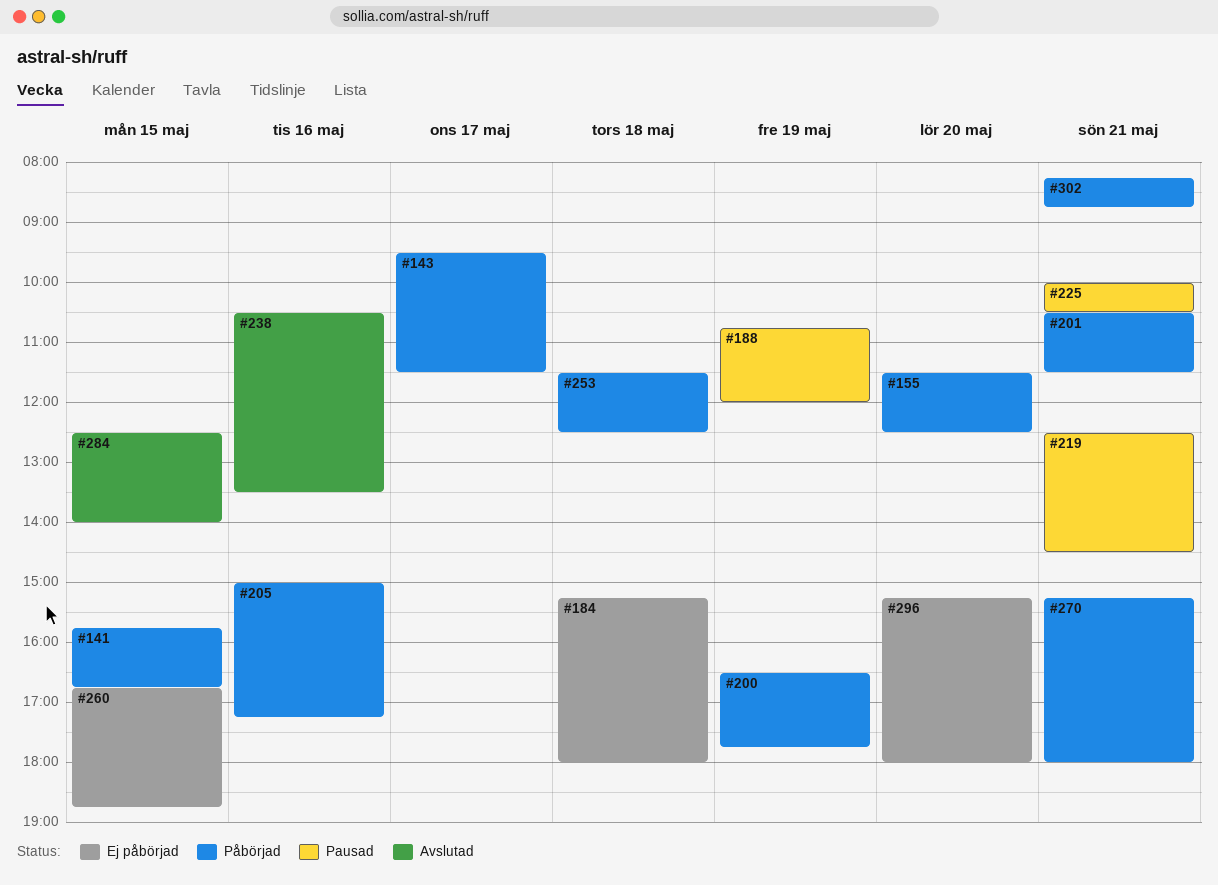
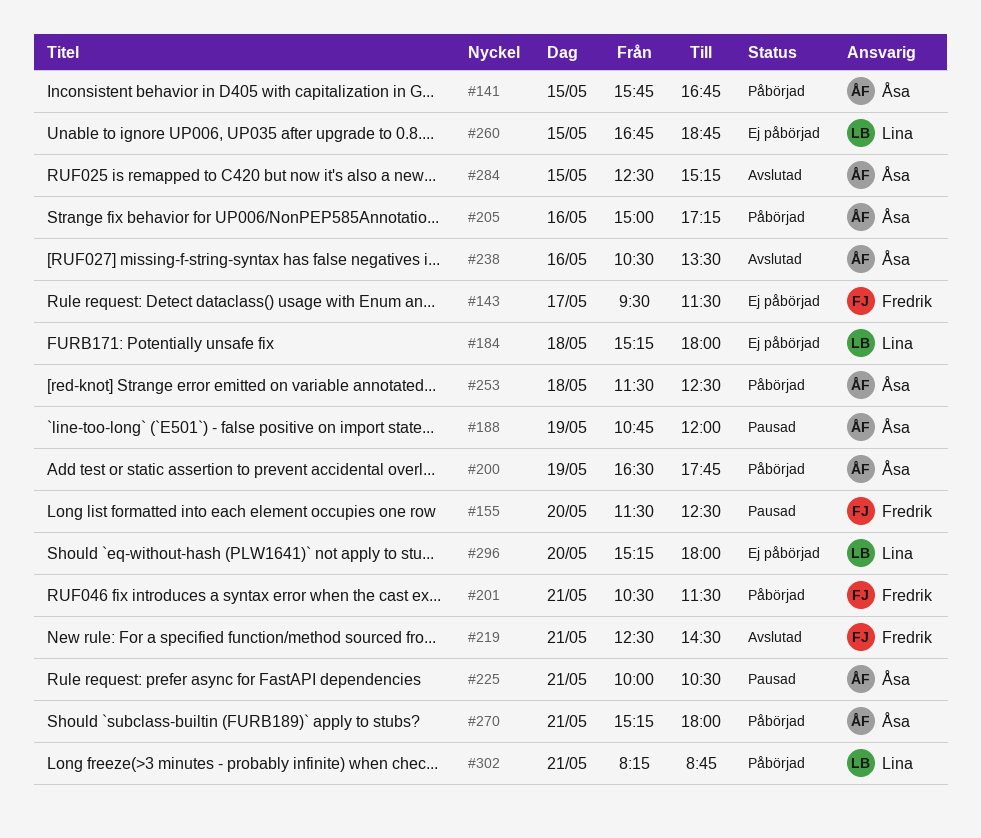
#143, status: Påbörjad -> Ej påbörjad
#155, status: Påbörjad -> Pausad
#219, status: Pausad -> Avslutad
#284, ends: 14:00 -> 15:15

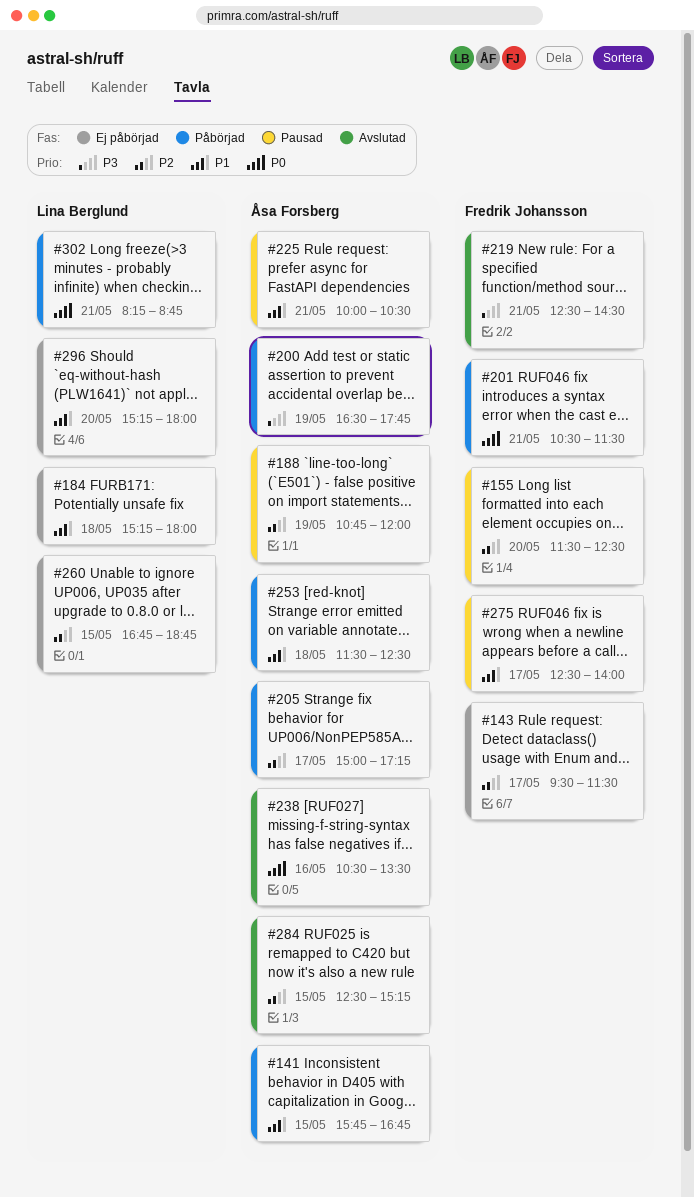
#205, day: May 16 -> May 17
#270: present -> none
#275: none -> present

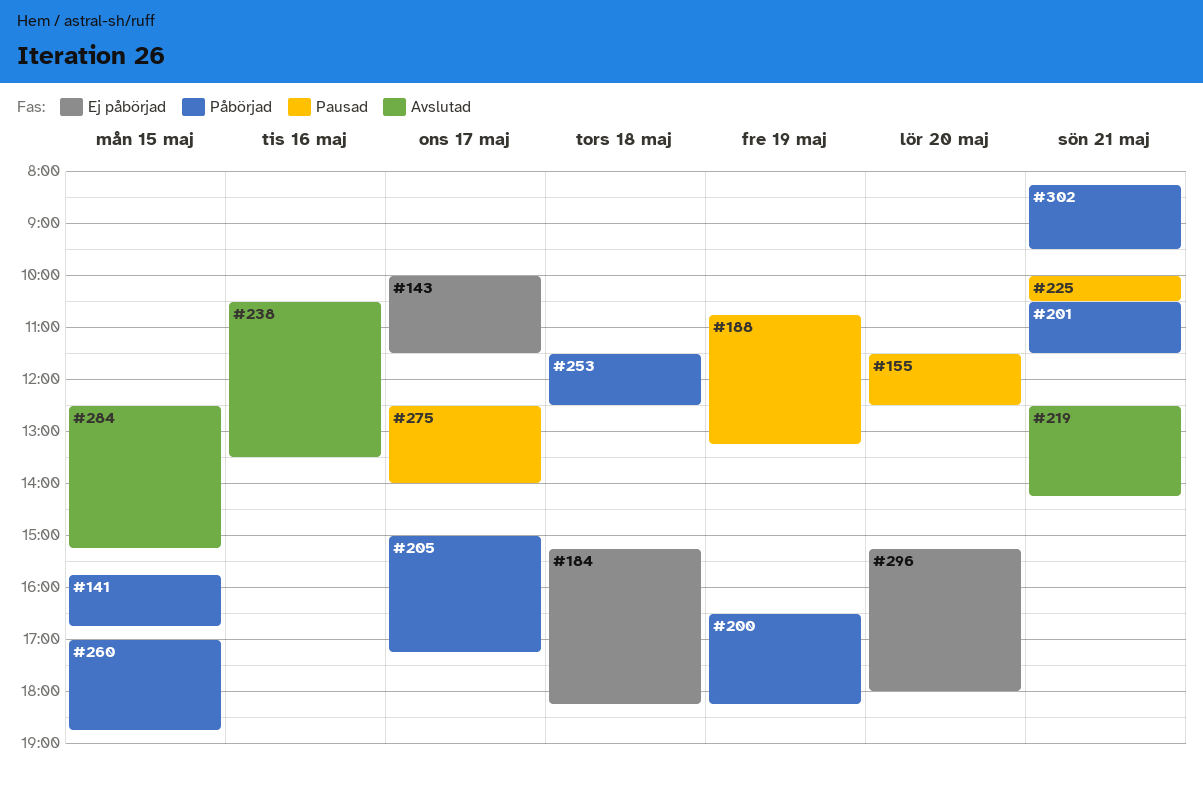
#143, begins: 09:30 -> 10:00
#184, ends: 18:00 -> 18:15
#188, ends: 12:00 -> 13:15
#200, ends: 17:45 -> 18:15
#219, ends: 14:30 -> 14:15
#260, status: Ej påbörjad -> Påbörjad
#260, begins: 16:45 -> 17:00
#302, ends: 08:45 -> 09:30

